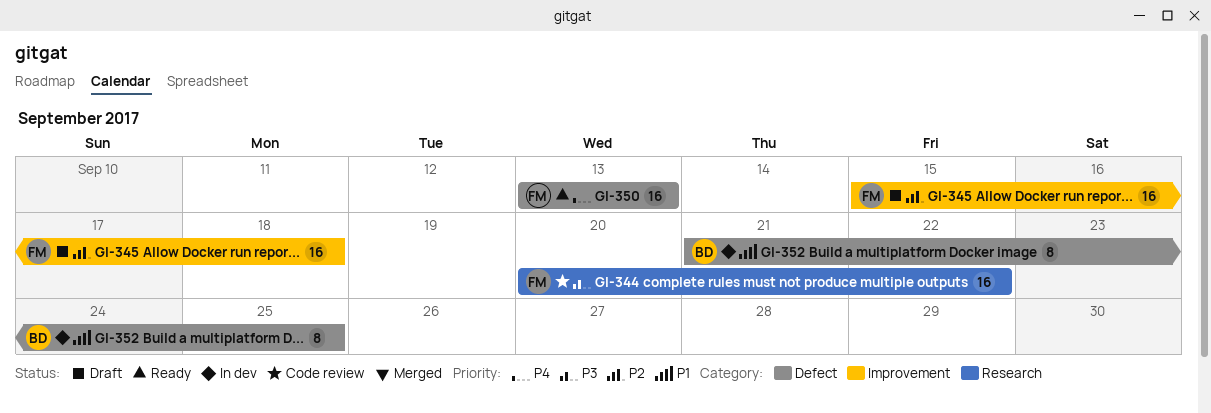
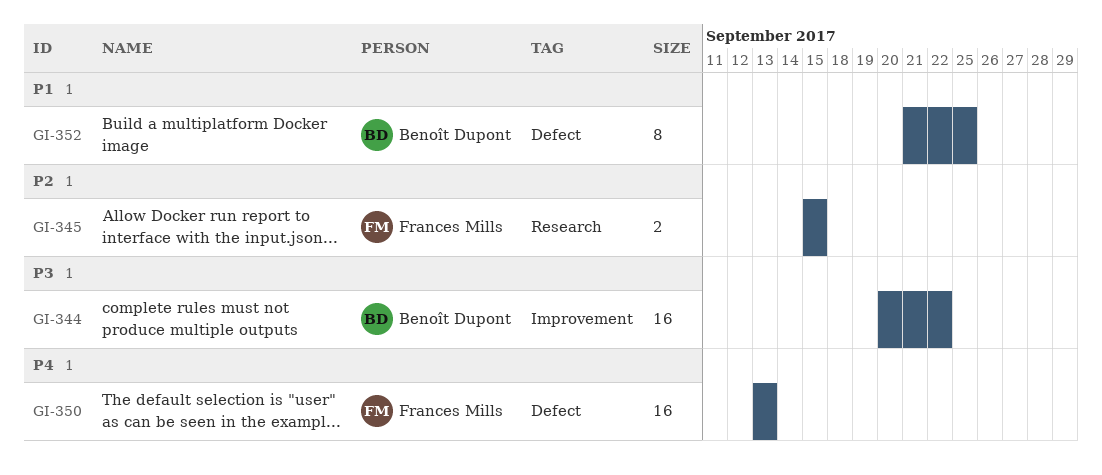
GI-344, owner: Frances Mills -> Benoît Dupont
GI-344, label: Research -> Improvement
GI-345, label: Improvement -> Research
GI-345, estimate: 16 -> 2
GI-345, due: Sep 18 -> Sep 15

